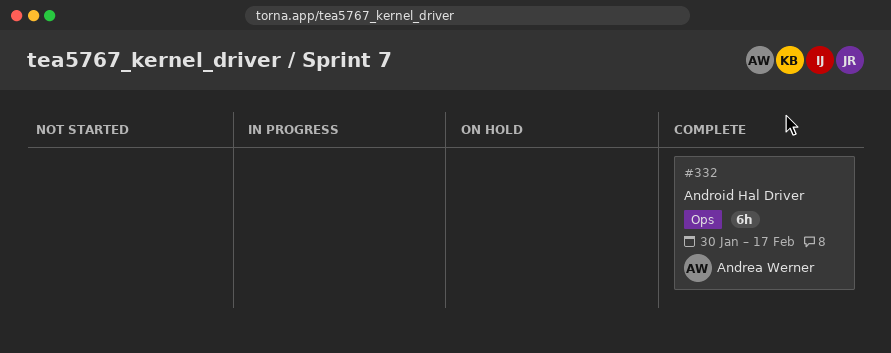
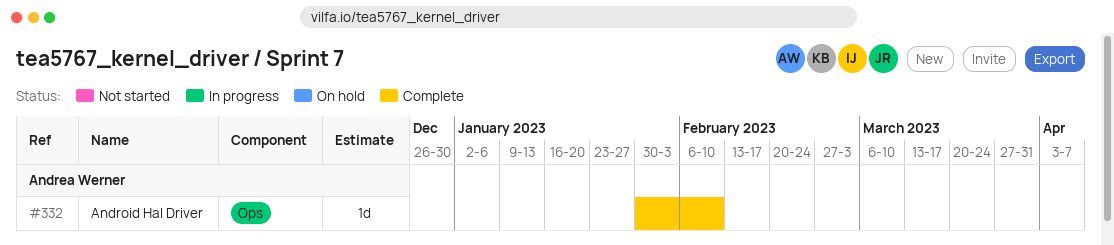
#332, estimate: 6h -> 1d
#332, due: Feb 17 -> Feb 10

